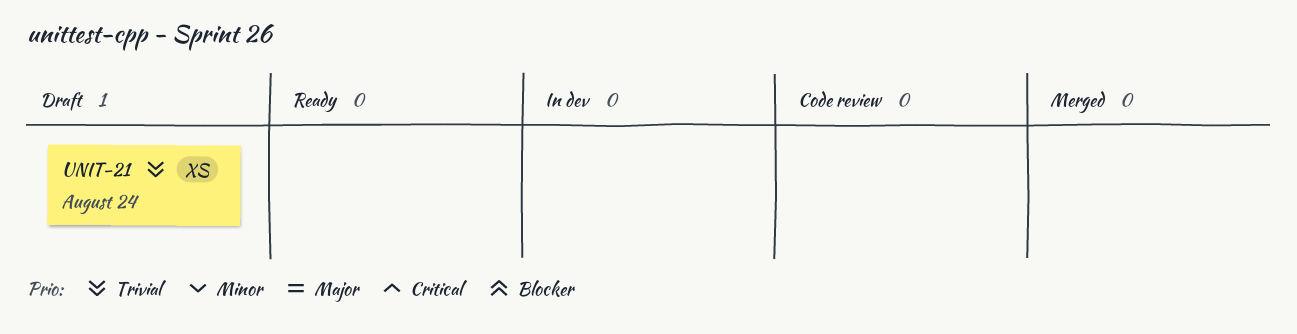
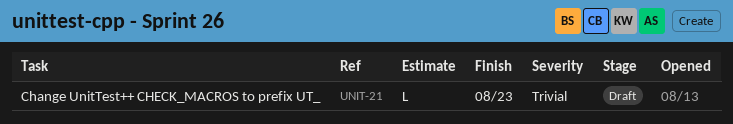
UNIT-21, estimate: XS -> L
UNIT-21, due: Aug 24 -> Aug 23

